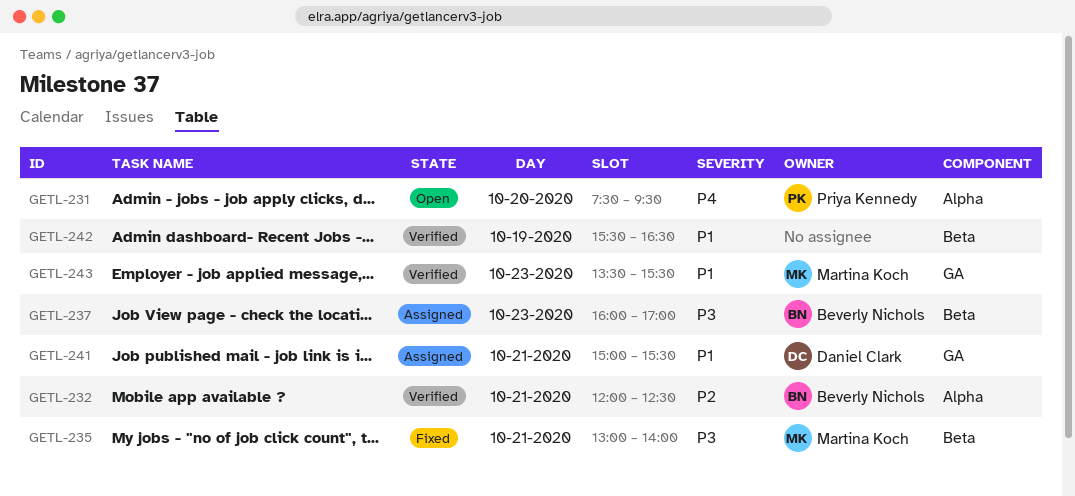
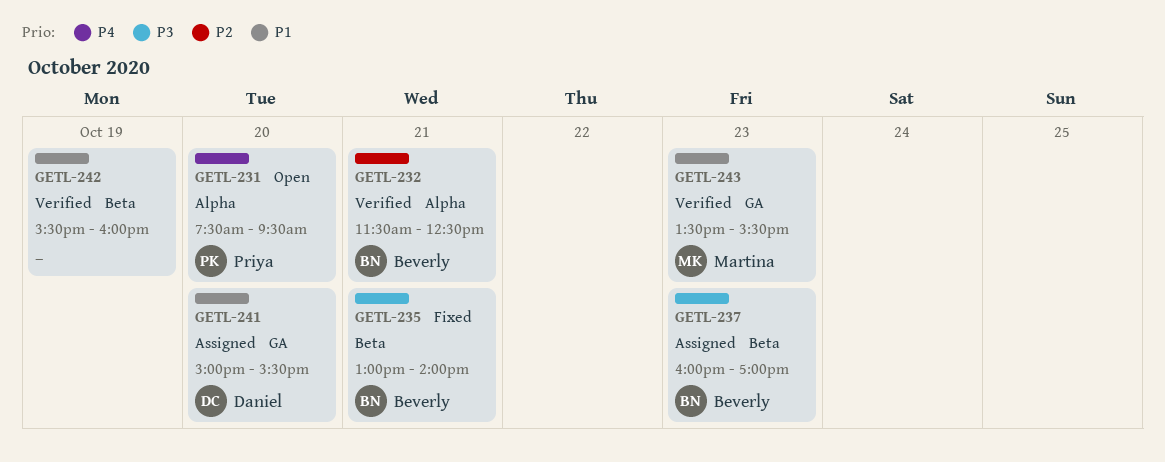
GETL-232, begins: 12:00 -> 11:30
GETL-235, owner: Martina Koch -> Beverly Nichols
GETL-241, day: Oct 21 -> Oct 20
GETL-242, ends: 16:30 -> 16:00

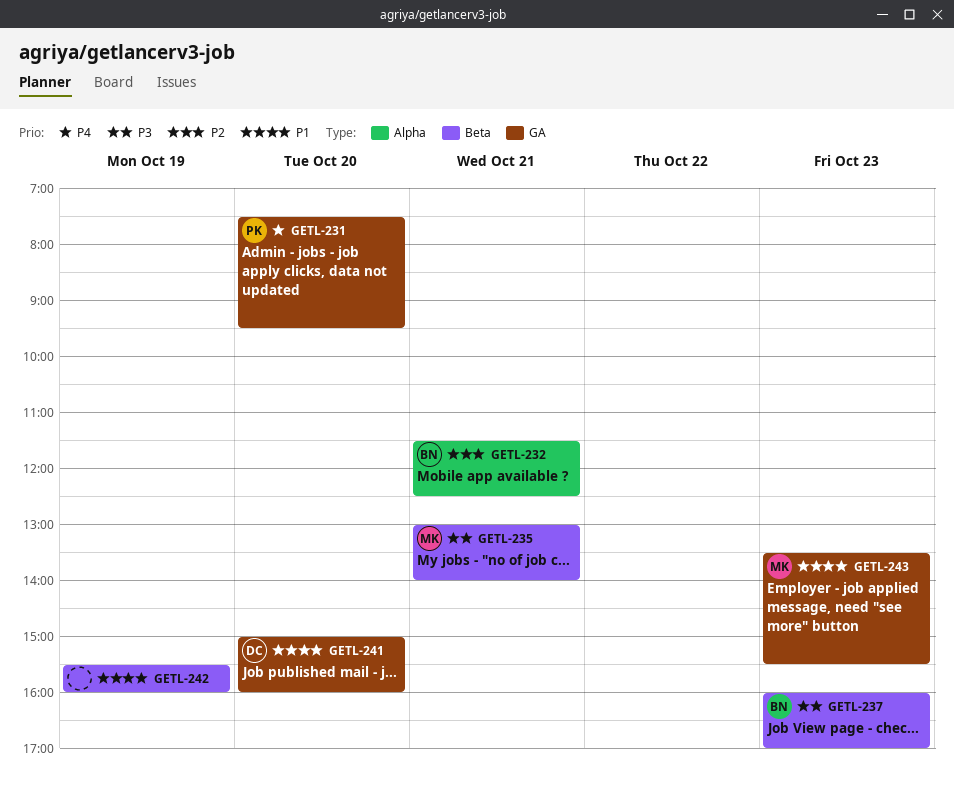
GETL-231, label: Alpha -> GA
GETL-235, owner: Beverly -> Martina
GETL-241, ends: 15:30 -> 16:00

